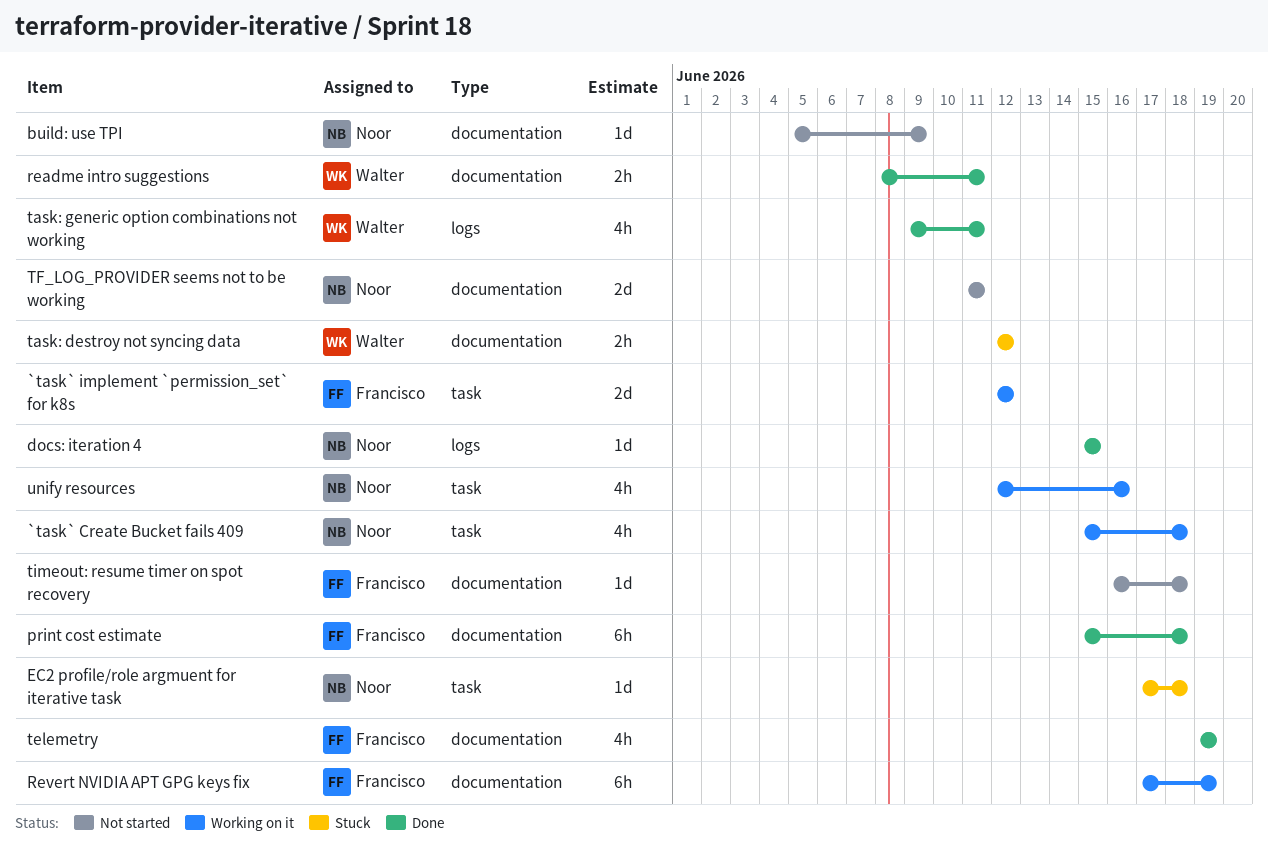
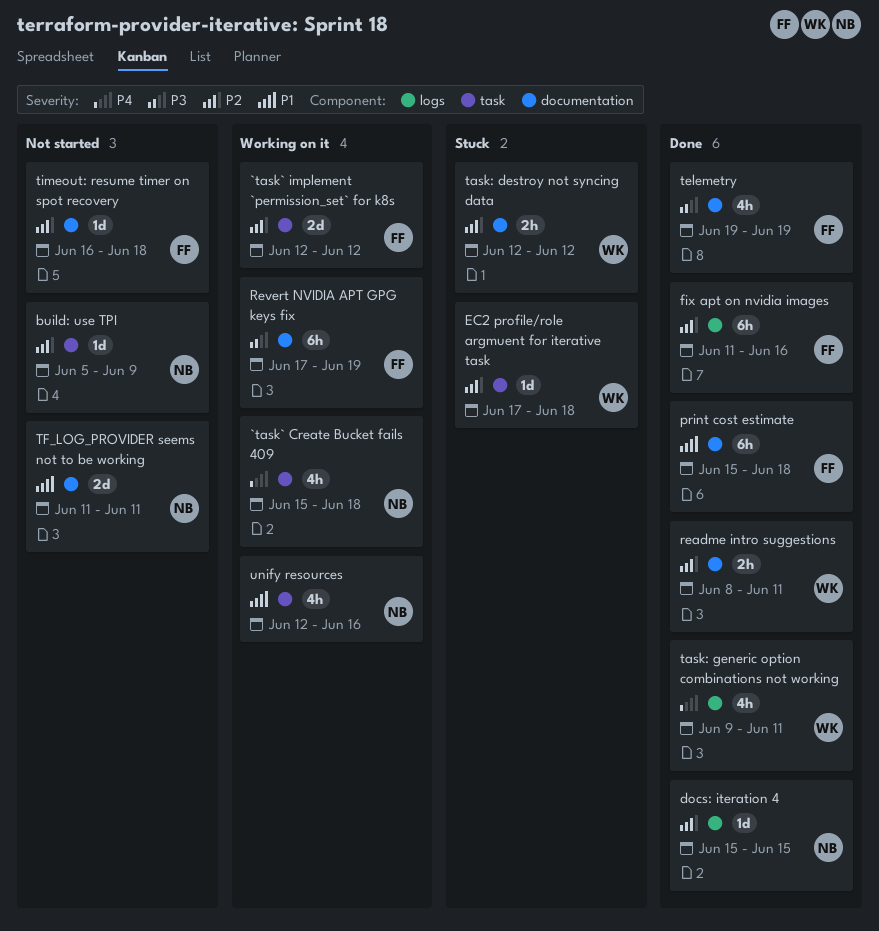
build: use TPI, label: documentation -> task
EC2 profile/role argmuent for iterative task, owner: Noor -> Walter
fix apt on nvidia images: none -> present

